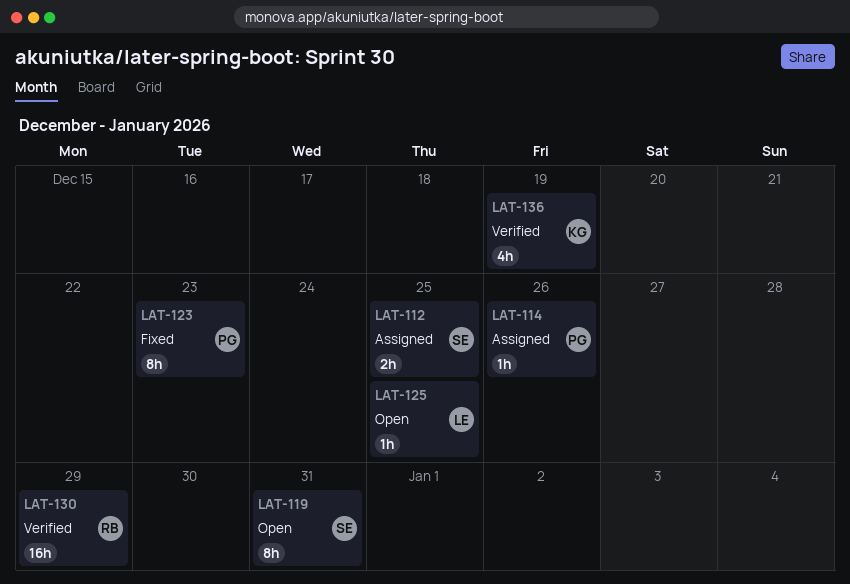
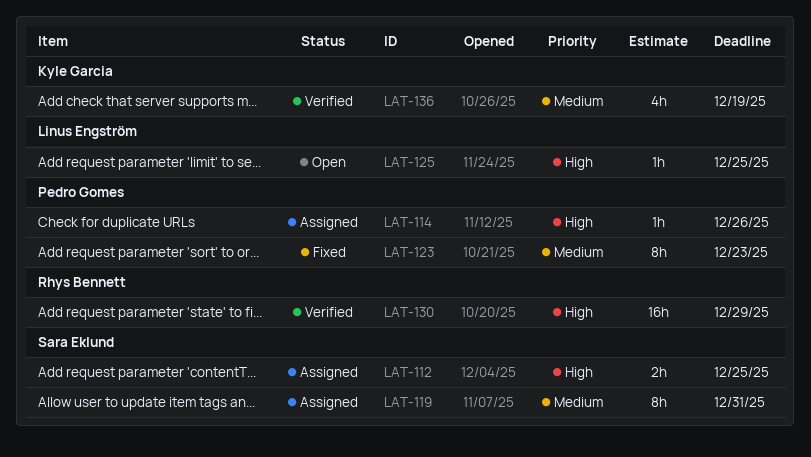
LAT-119, status: Open -> Assigned

